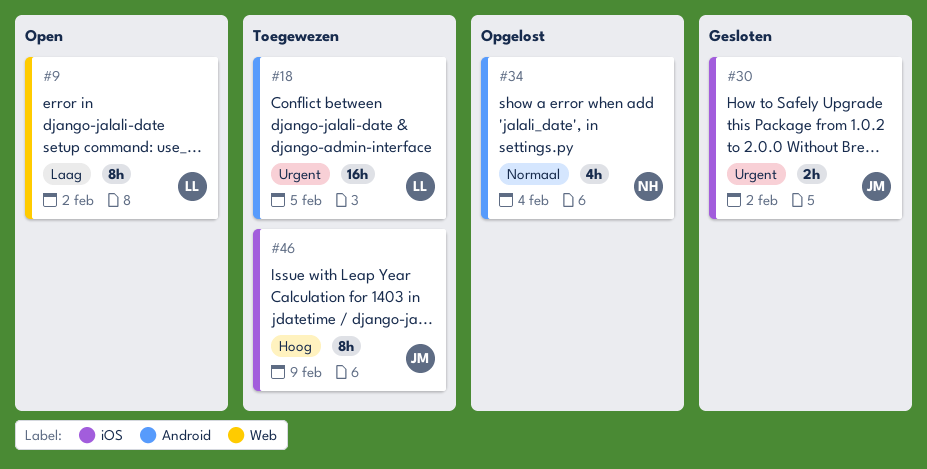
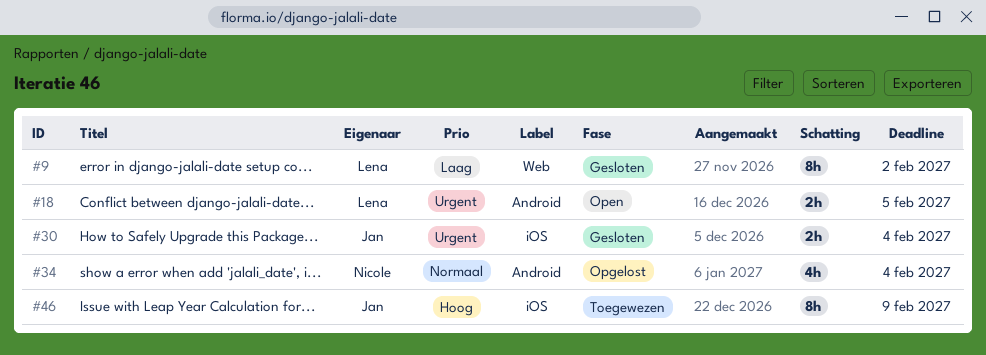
#9, status: Open -> Gesloten
#18, status: Toegewezen -> Open
#18, estimate: 16h -> 2h
#30, due: Feb 2 -> Feb 4

